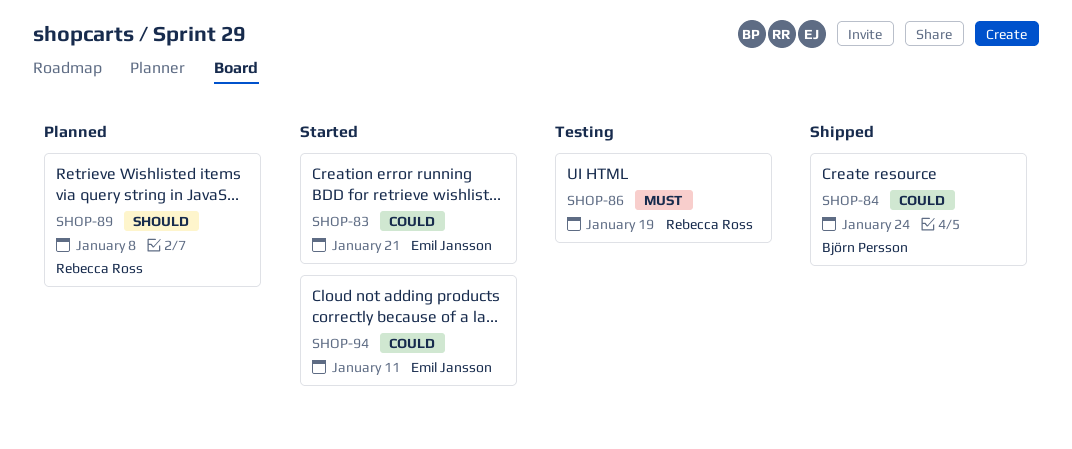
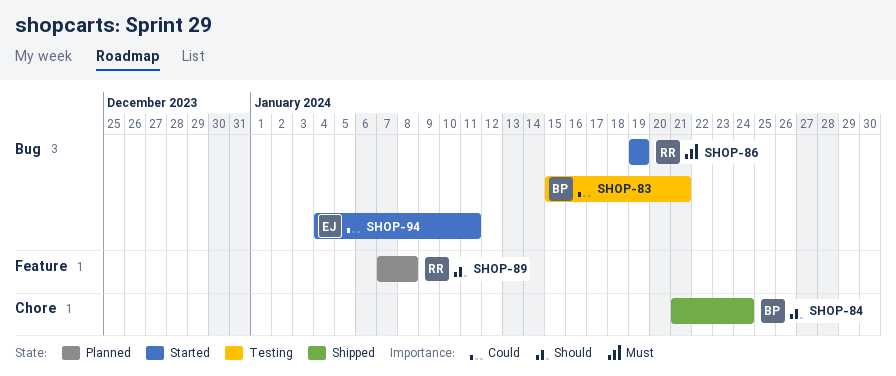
SHOP-83, status: Started -> Testing
SHOP-83, owner: Emil Jansson -> Björn Persson
SHOP-84, priority: Could -> Should
SHOP-86, status: Testing -> Started

